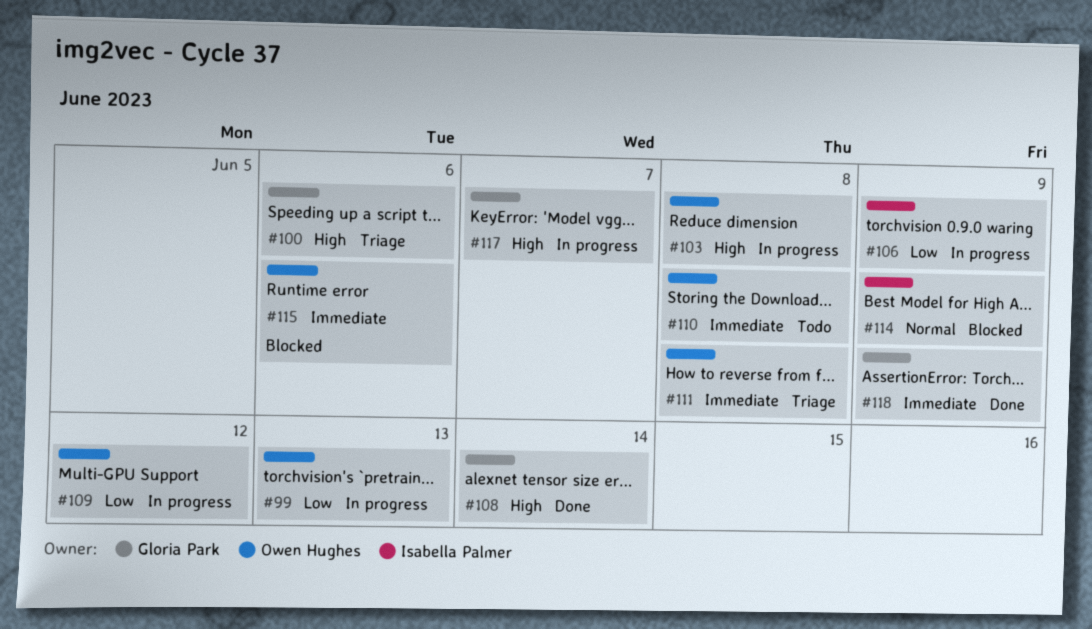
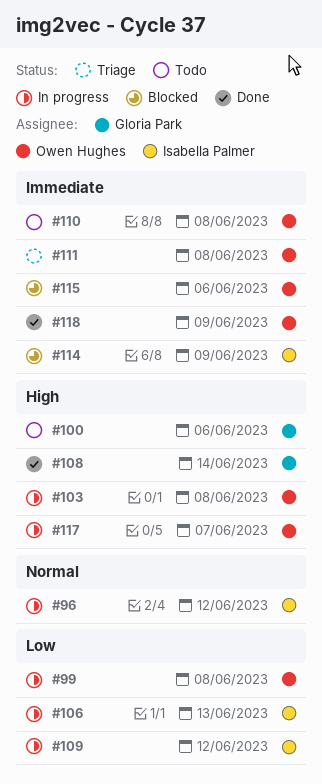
#96: none -> present
#99, due: Jun 13 -> Jun 8
#100, status: Triage -> Todo
#106, due: Jun 9 -> Jun 13
#109, owner: Owen Hughes -> Isabella Palmer
#114, priority: Normal -> Immediate
#117, owner: Gloria Park -> Owen Hughes
#118, owner: Gloria Park -> Owen Hughes

